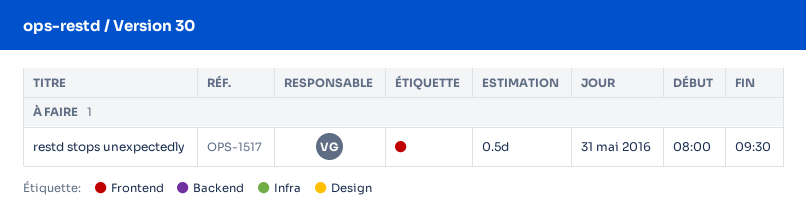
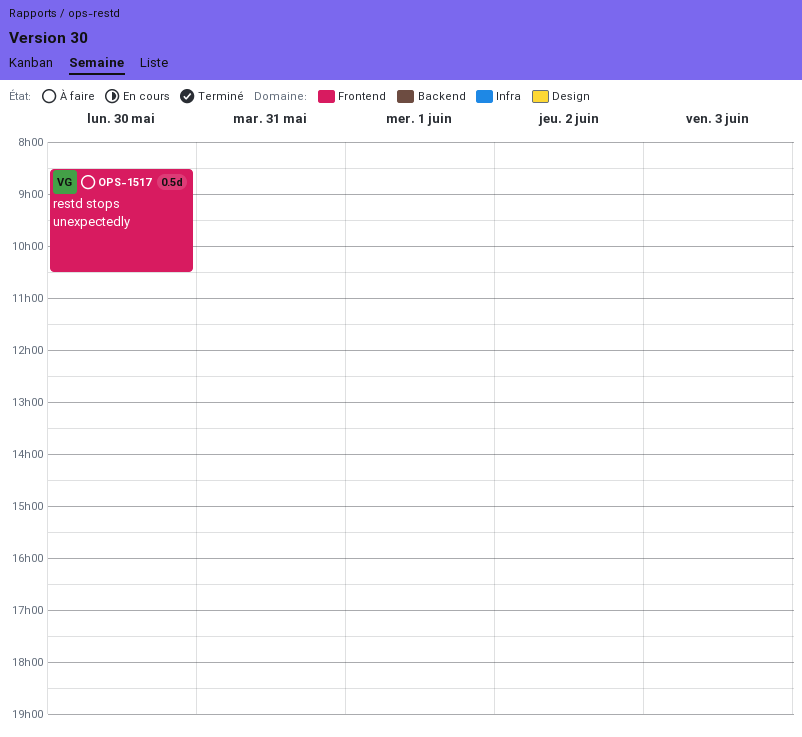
OPS-1517, day: May 31 -> May 30
OPS-1517, begins: 08:00 -> 08:30
OPS-1517, ends: 09:30 -> 10:30

